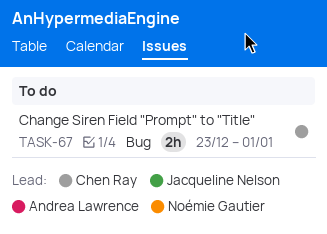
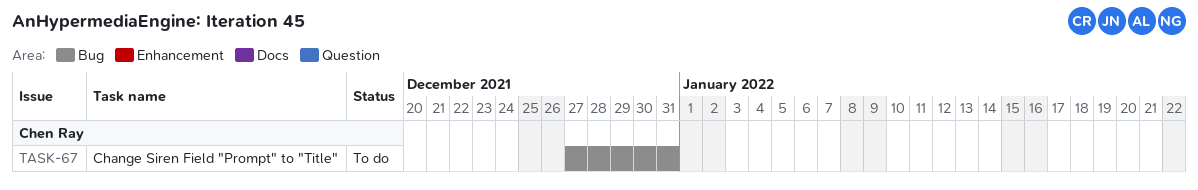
TASK-67, start: Dec 23 -> Dec 27
TASK-67, due: Jan 1 -> Dec 31

